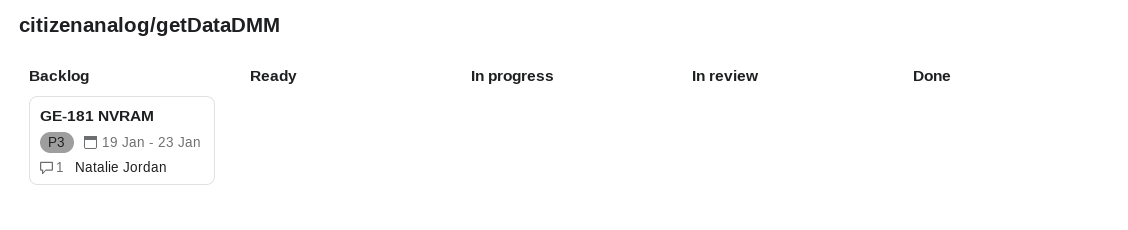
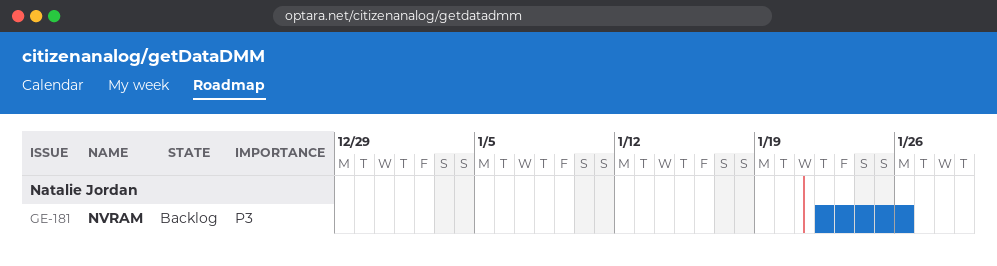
GE-181, start: Jan 19 -> Jan 22
GE-181, due: Jan 23 -> Jan 26

